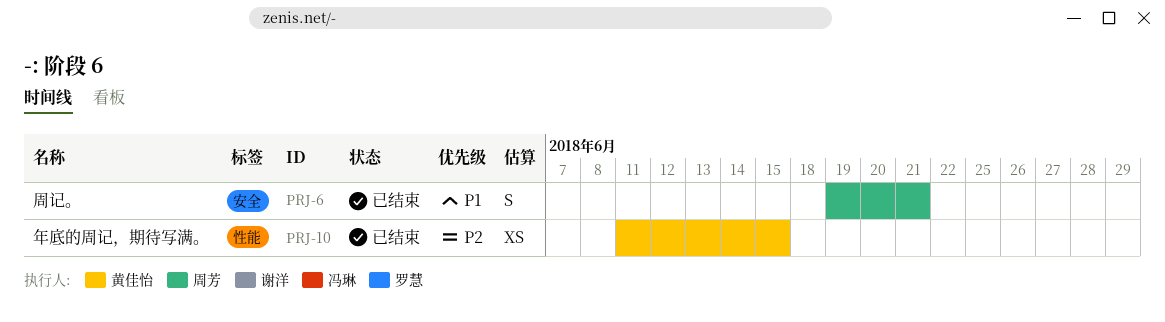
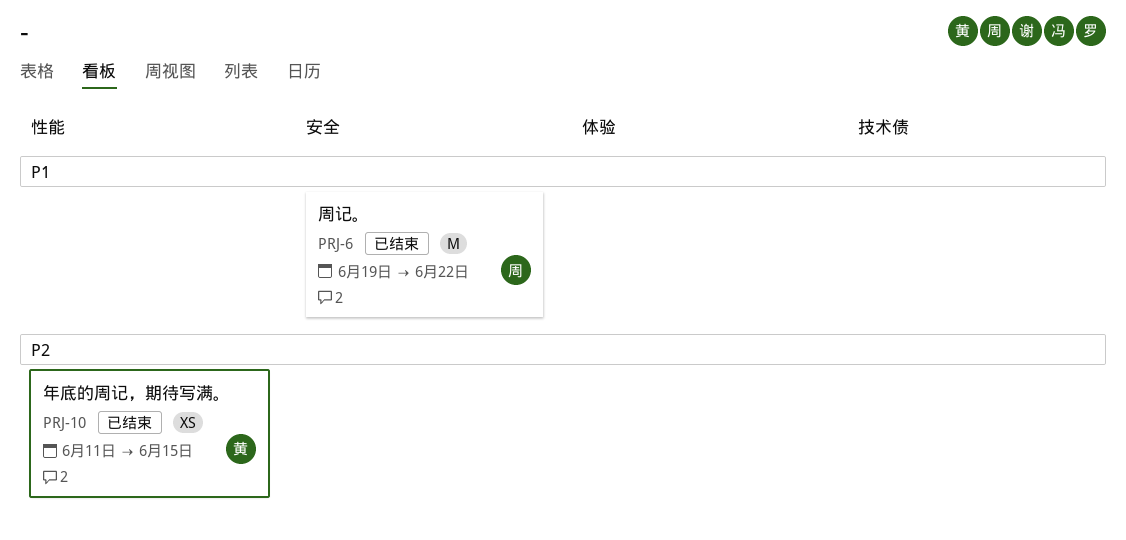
PRJ-6, estimate: S -> M
PRJ-6, due: Jun 21 -> Jun 22

